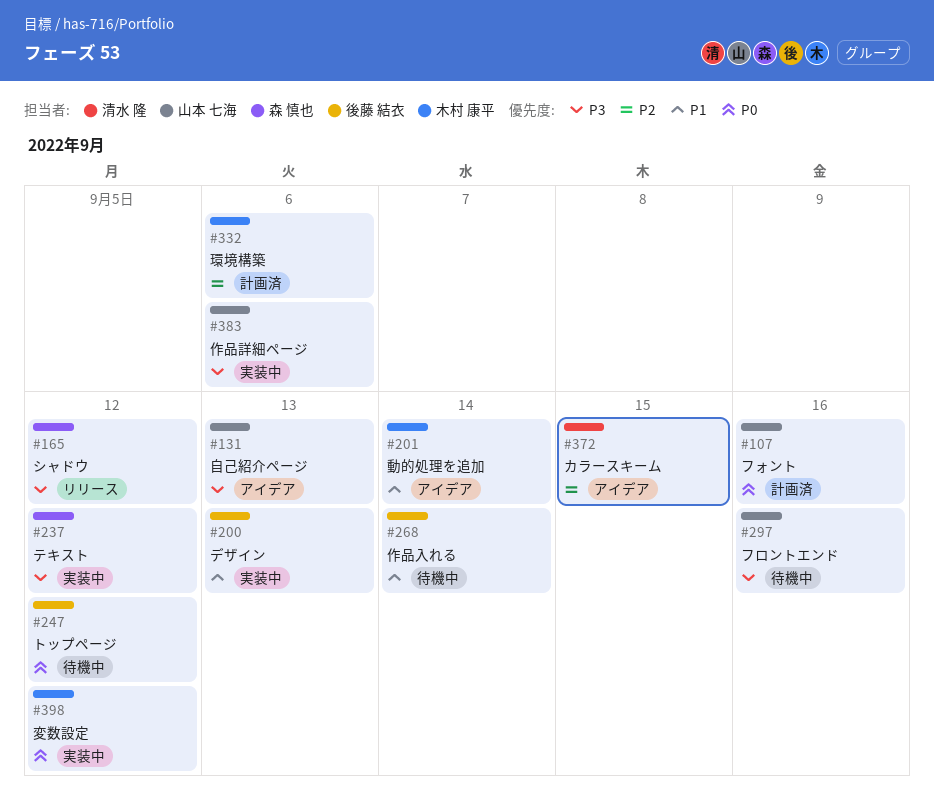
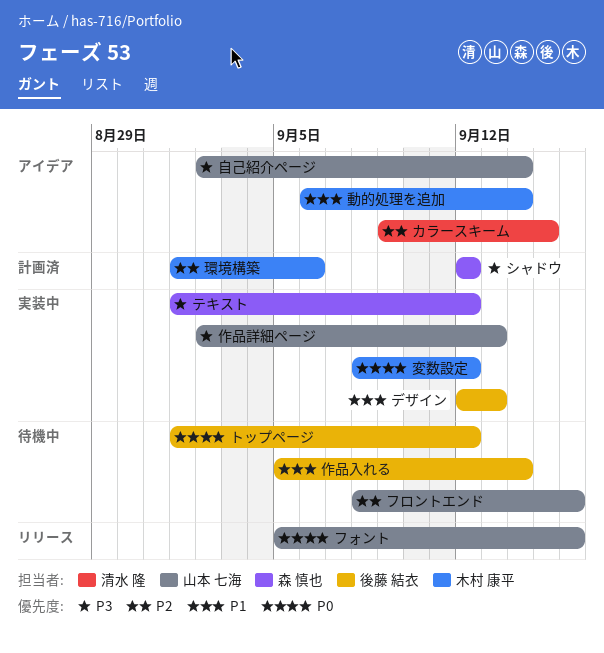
シャドウ, status: リリース -> 計画済
フォント, status: 計画済 -> リリース
フロントエンド, priority: P3 -> P2
作品詳細ページ, due: Sep 6 -> Sep 13
自己紹介ページ, due: Sep 13 -> Sep 14

